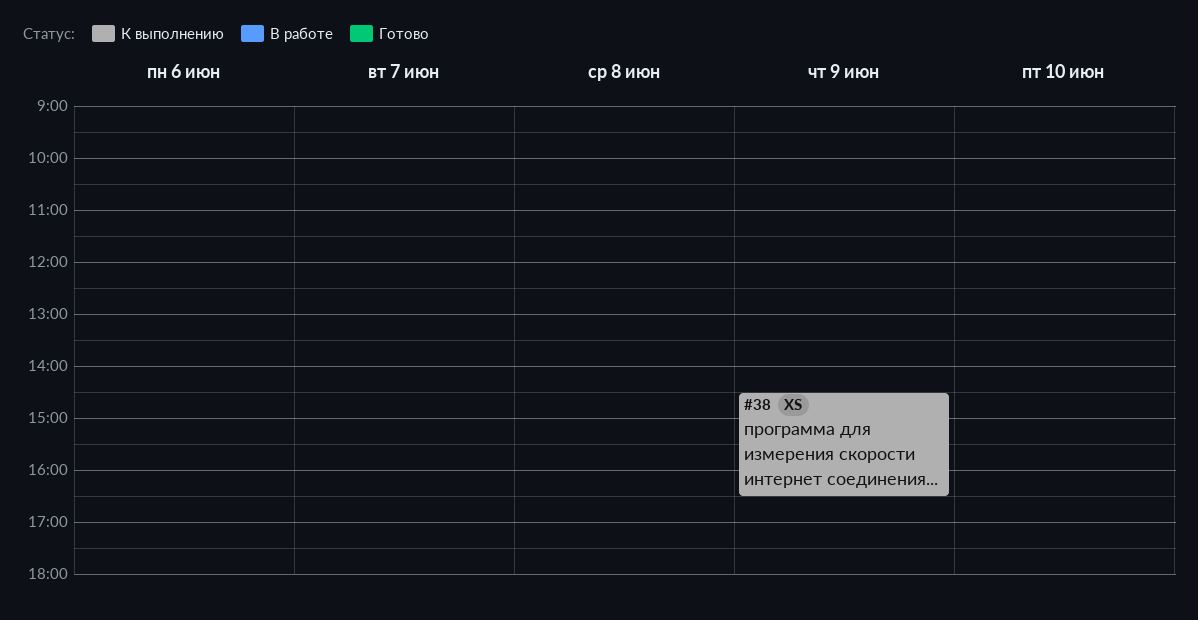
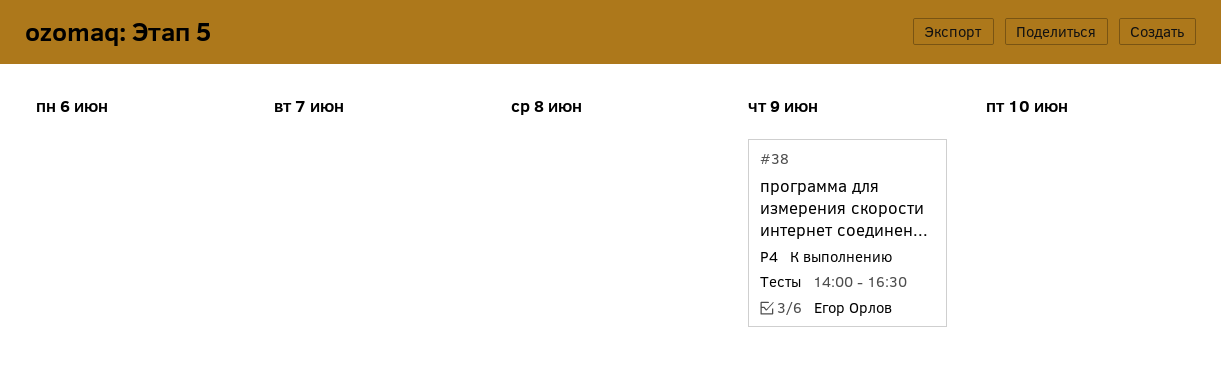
#38, begins: 14:30 -> 14:00

